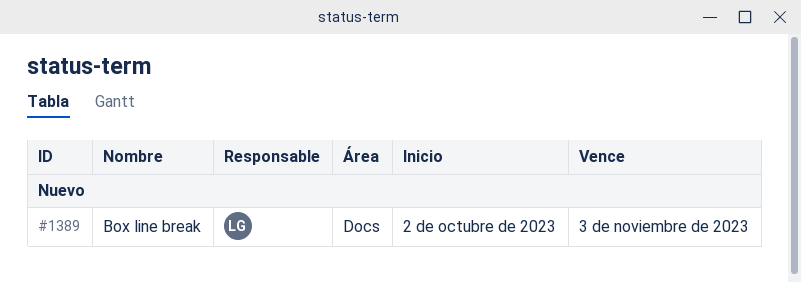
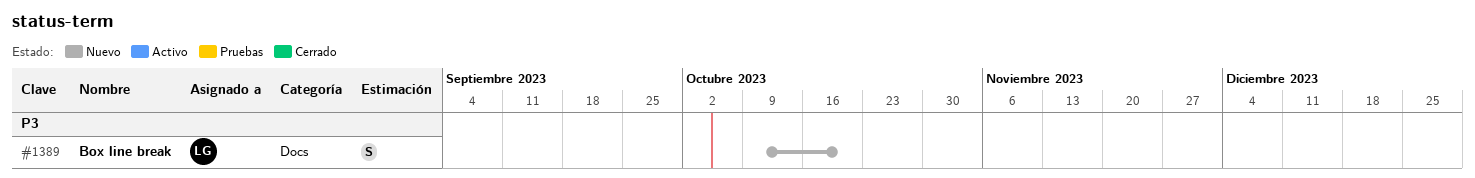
#1389, start: Oct 2 -> Oct 9
#1389, due: Nov 3 -> Oct 20

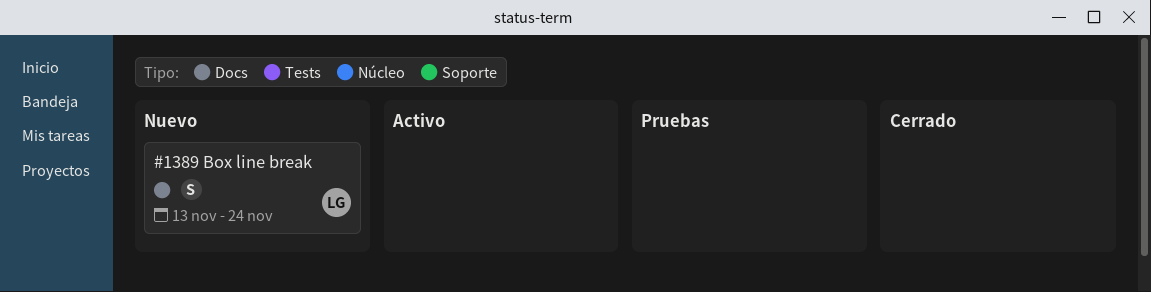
#1389, start: Oct 9 -> Nov 13
#1389, due: Oct 20 -> Nov 24

